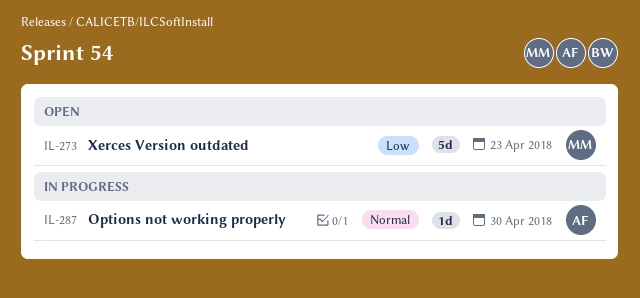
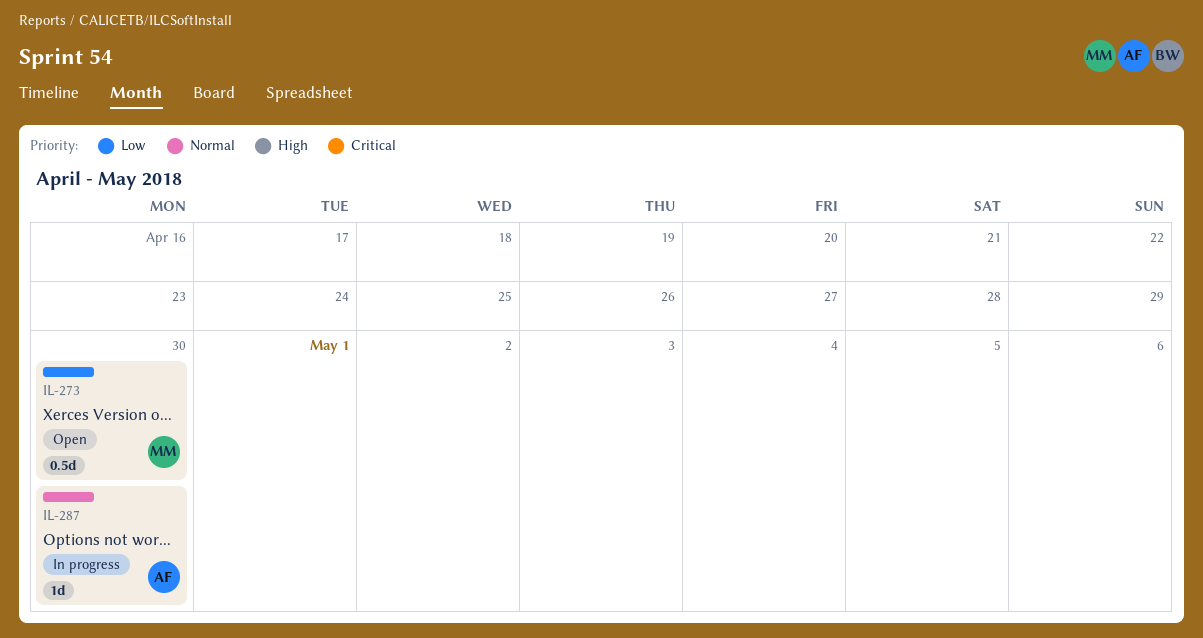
IL-273, estimate: 5d -> 0.5d
IL-273, due: Apr 23 -> Apr 30

